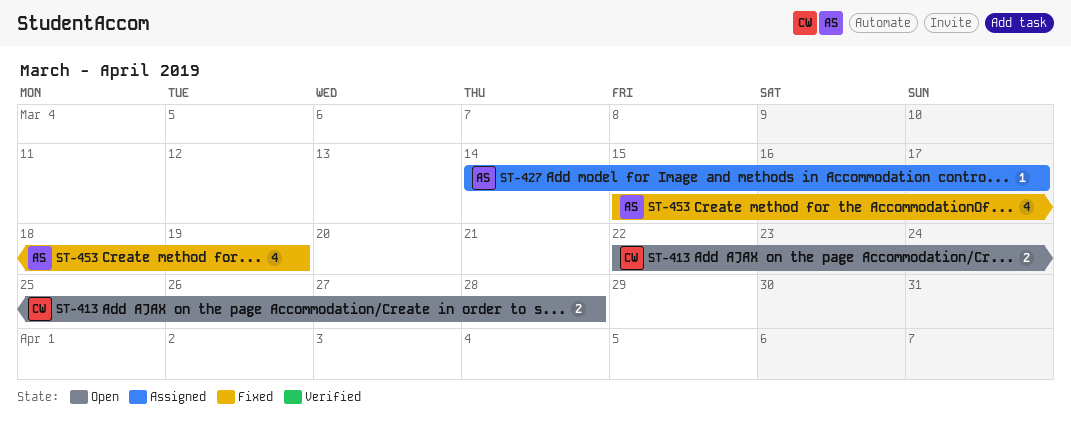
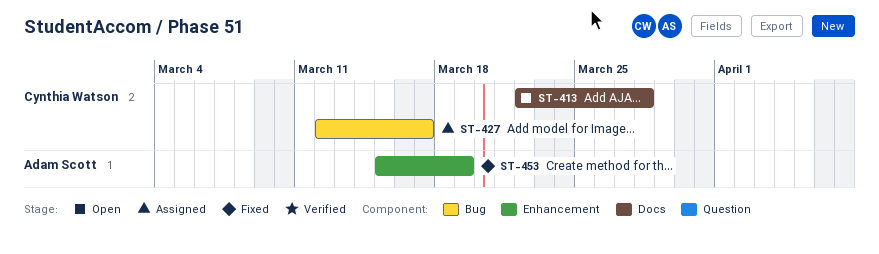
ST-427, owner: Adam Scott -> Cynthia Watson
ST-427, start: Mar 14 -> Mar 12

